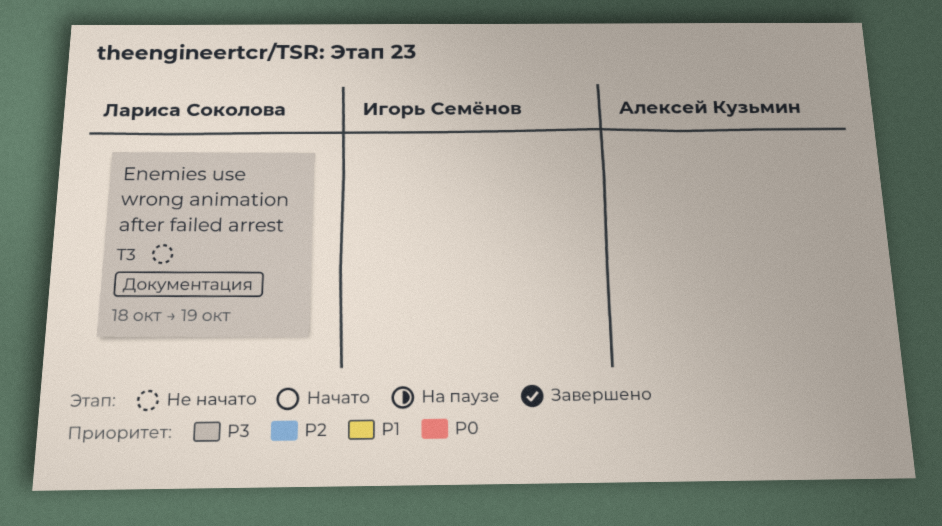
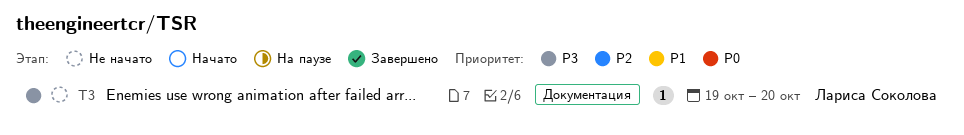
T3, start: Oct 18 -> Oct 19
T3, due: Oct 19 -> Oct 20

